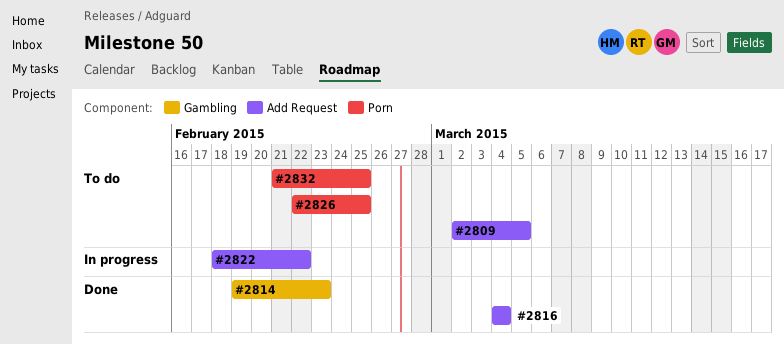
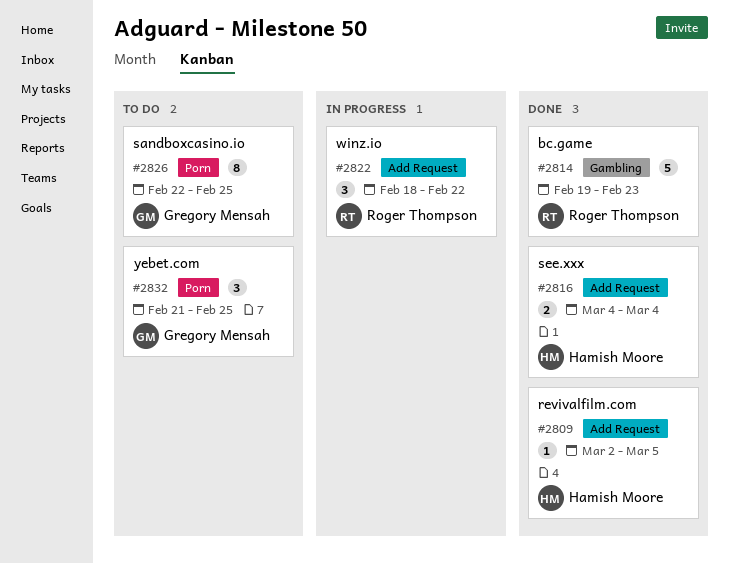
#2809, status: To do -> Done

